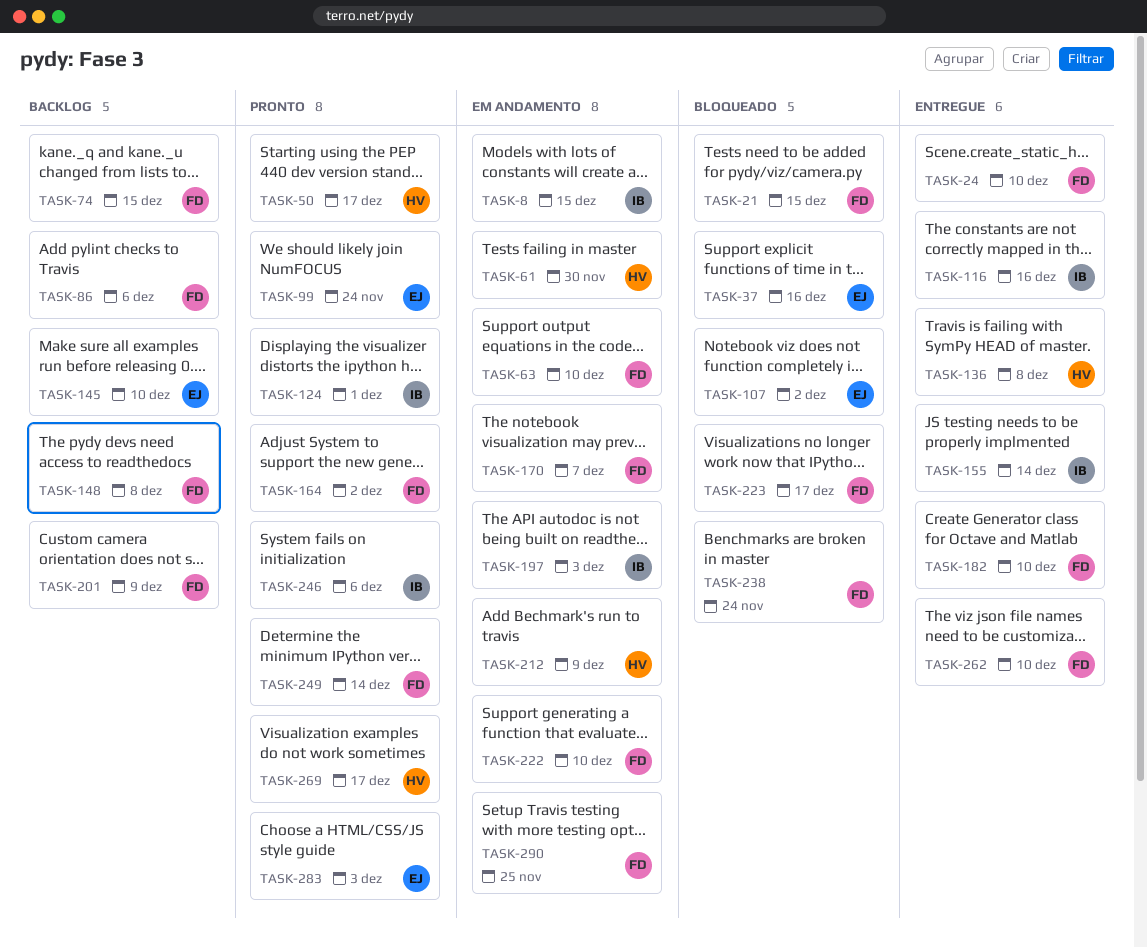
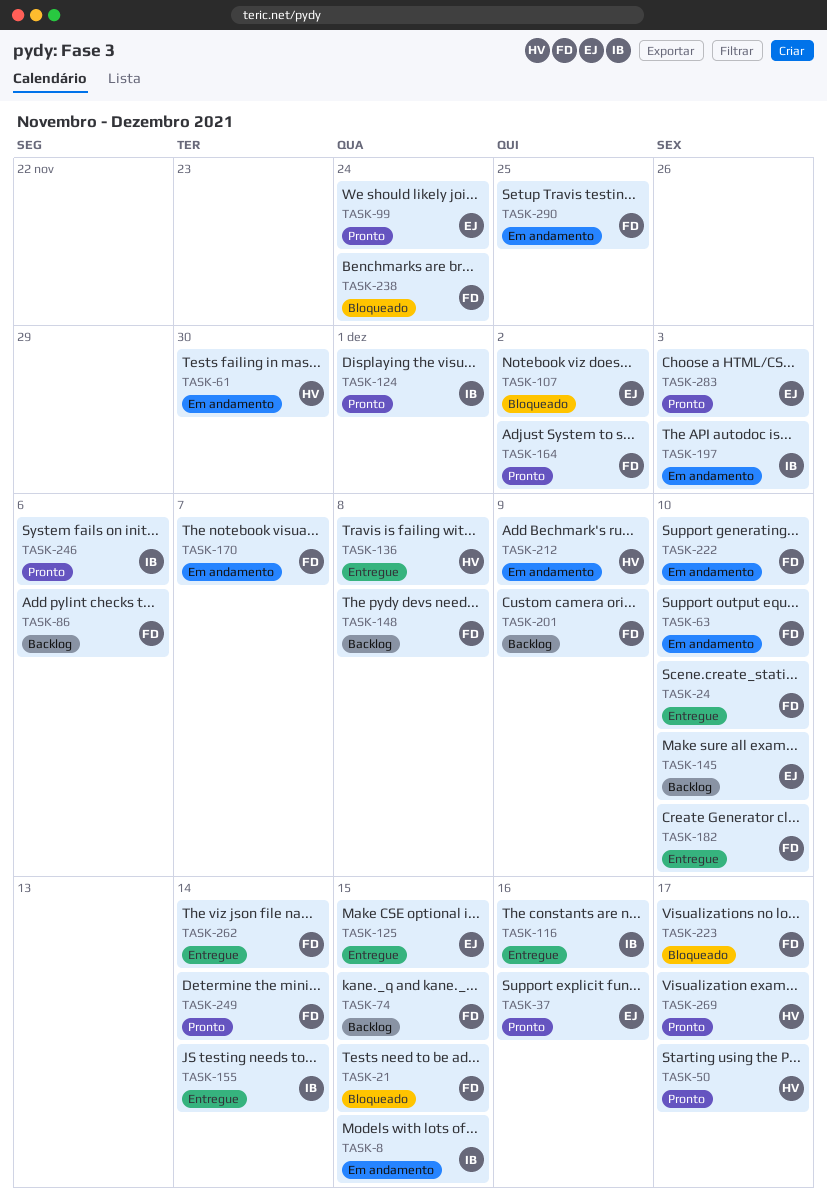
TASK-37, status: Bloqueado -> Pronto
TASK-125: none -> present
TASK-262, due: Dec 10 -> Dec 14

